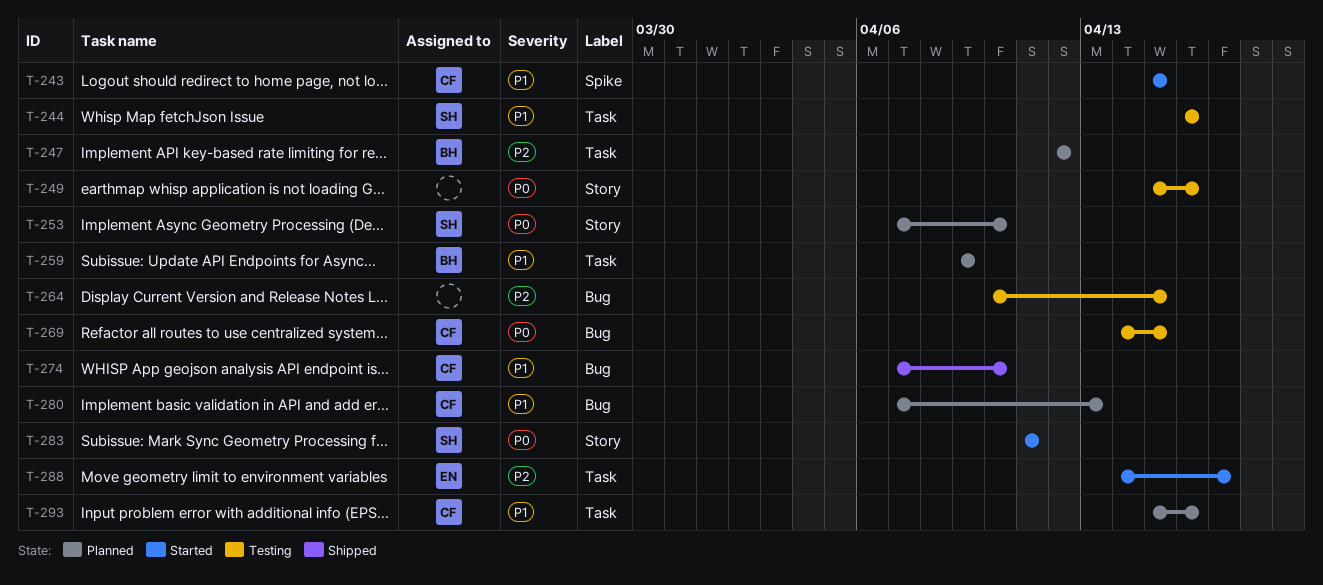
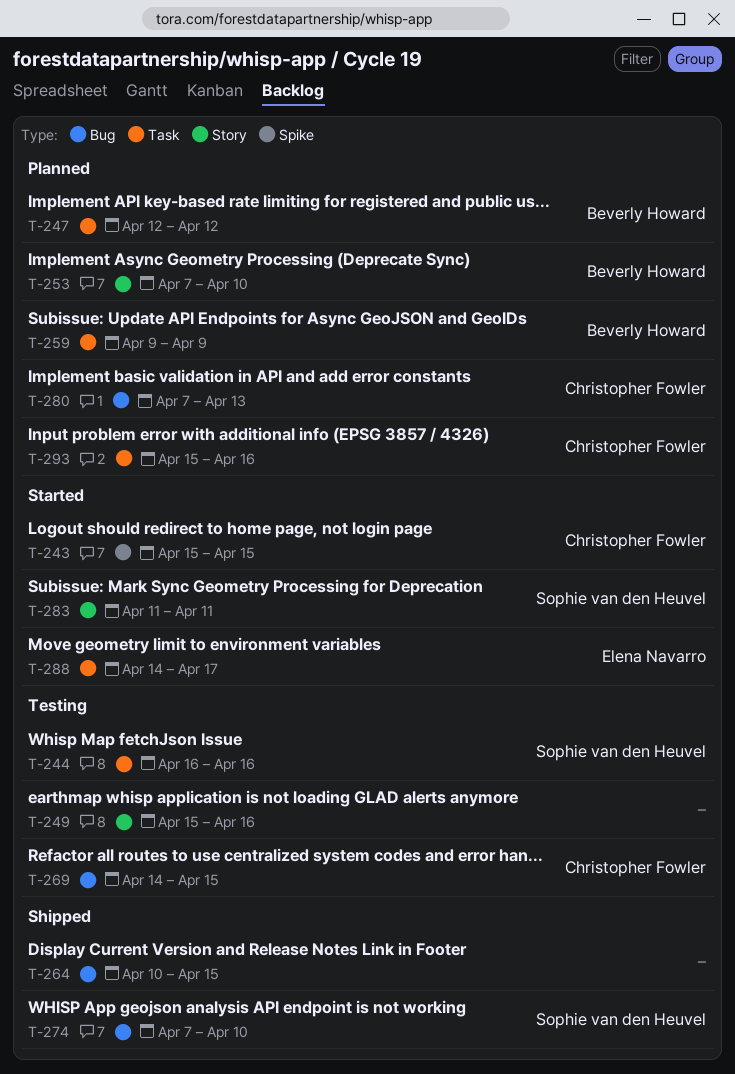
T-253, owner: Sophie van den Heuvel -> Beverly Howard
T-264, status: Testing -> Shipped
T-274, owner: Christopher Fowler -> Sophie van den Heuvel

